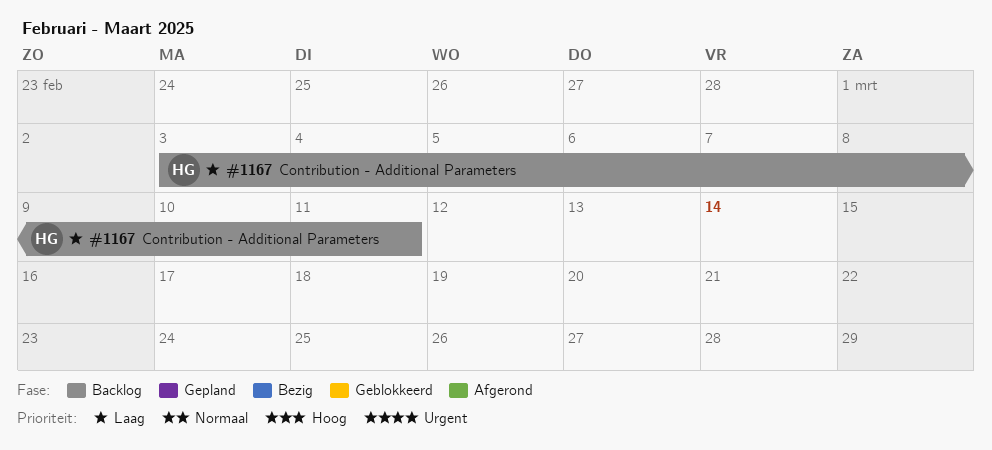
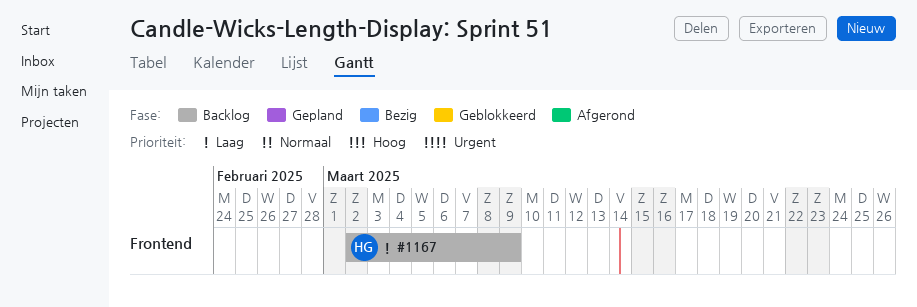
#1167, start: Mar 3 -> Mar 2
#1167, due: Mar 11 -> Mar 9

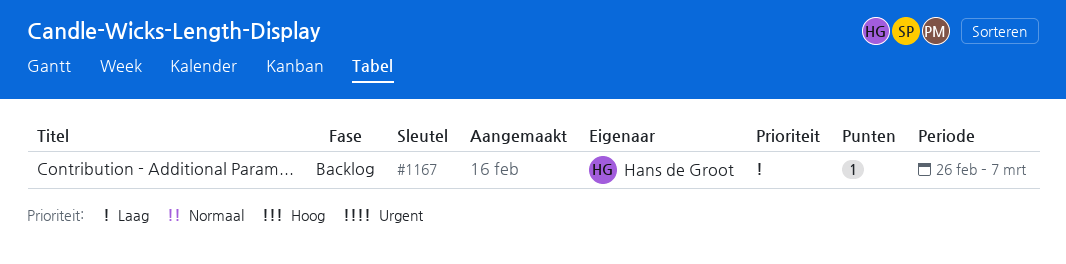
#1167, start: Mar 2 -> Feb 26
#1167, due: Mar 9 -> Mar 7

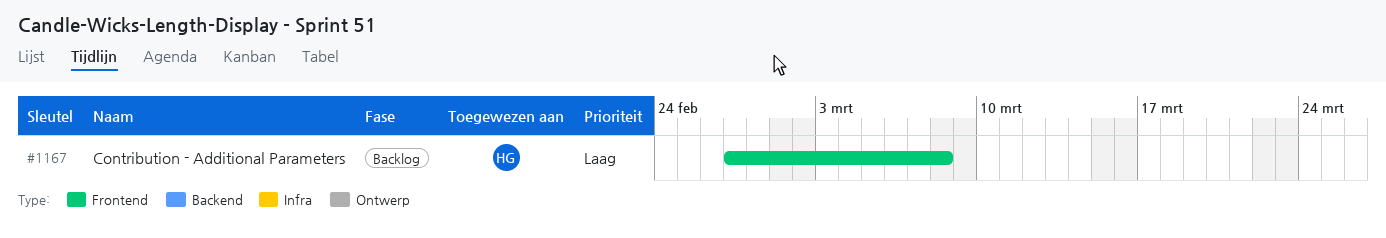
#1167, start: Feb 26 -> Feb 27
#1167, due: Mar 7 -> Mar 8

